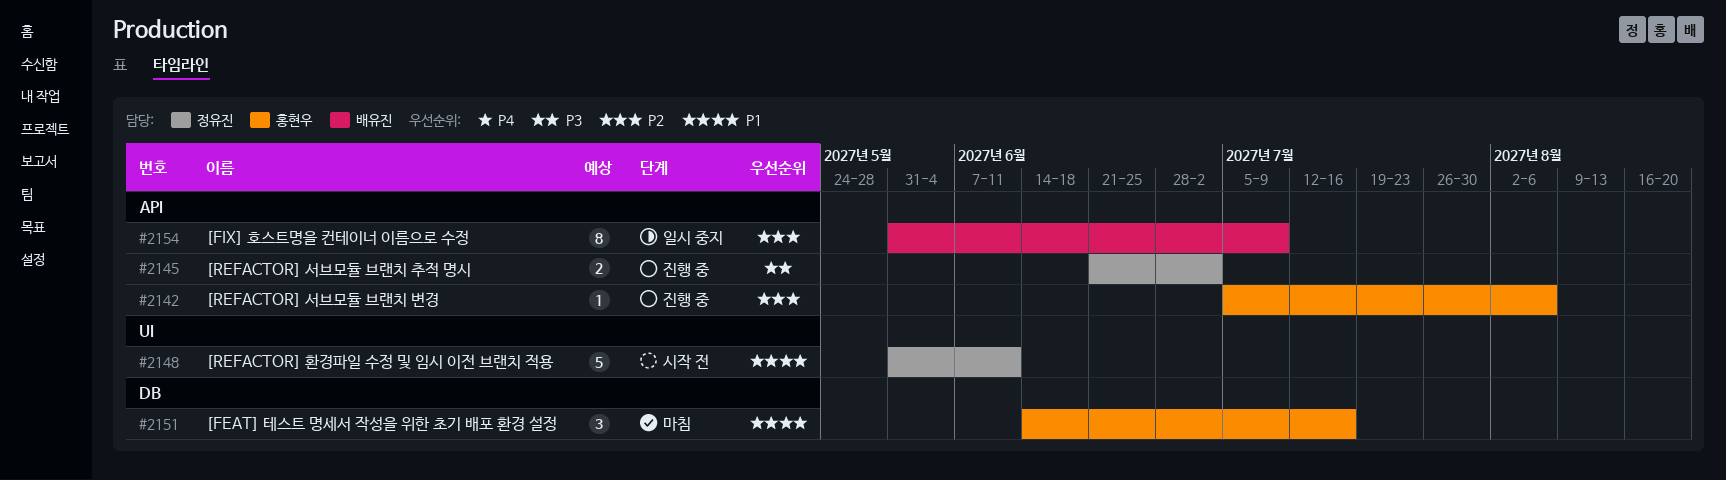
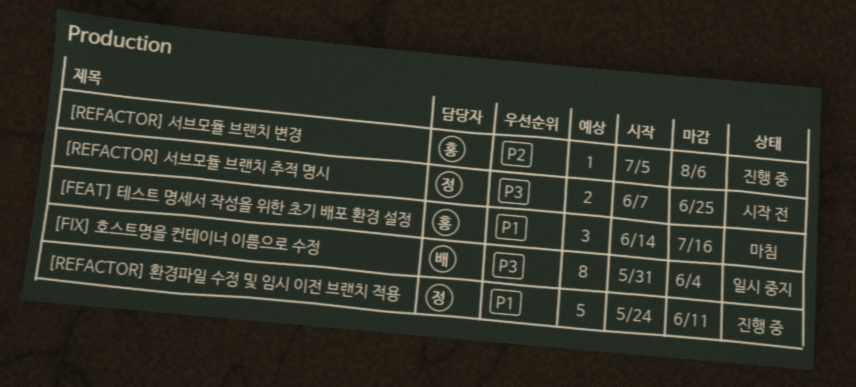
[FIX] 호스트명을 컨테이너 이름으로 수정, priority: P2 -> P3
[FIX] 호스트명을 컨테이너 이름으로 수정, due: Jul 9 -> Jun 4
[REFACTOR] 서브모듈 브랜치 추적 명시, status: 진행 중 -> 시작 전
[REFACTOR] 서브모듈 브랜치 추적 명시, start: Jun 21 -> Jun 7
[REFACTOR] 서브모듈 브랜치 추적 명시, due: Jul 2 -> Jun 25
[REFACTOR] 환경파일 수정 및 임시 이전 브랜치 적용, status: 시작 전 -> 진행 중
[REFACTOR] 환경파일 수정 및 임시 이전 브랜치 적용, start: May 31 -> May 24

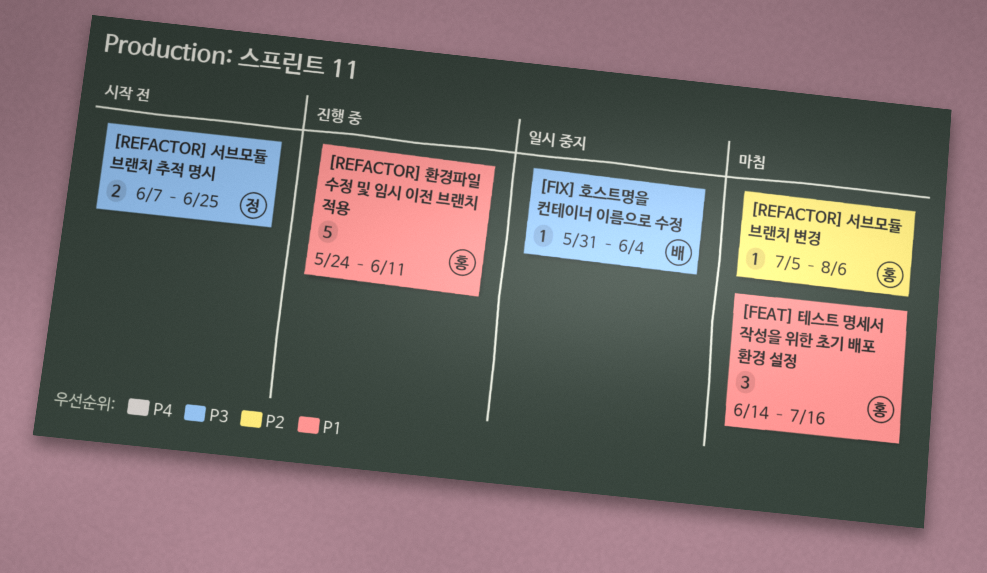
[FIX] 호스트명을 컨테이너 이름으로 수정, estimate: 8 -> 1
[REFACTOR] 서브모듈 브랜치 변경, status: 진행 중 -> 마침
[REFACTOR] 환경파일 수정 및 임시 이전 브랜치 적용, owner: 정 -> 홍

